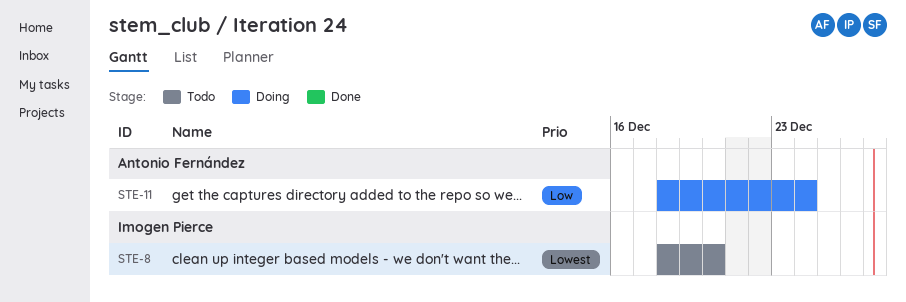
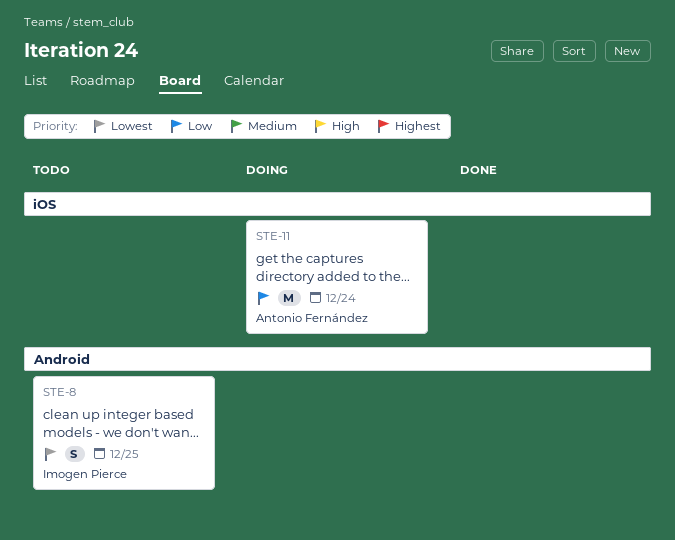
STE-8, due: Dec 20 -> Dec 25

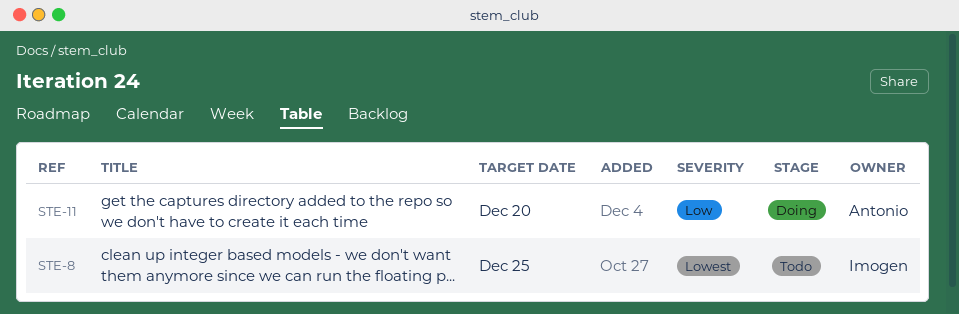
STE-11, due: Dec 24 -> Dec 20

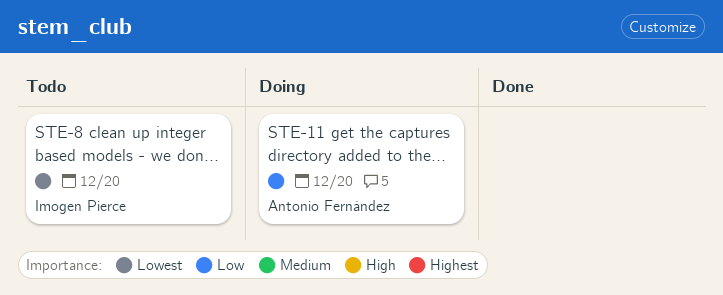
STE-8, due: Dec 25 -> Dec 20

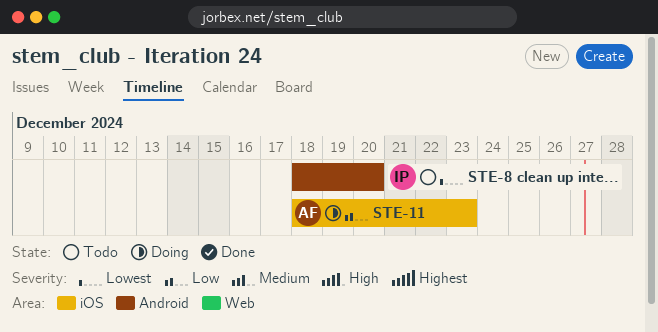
STE-11, due: Dec 20 -> Dec 23

